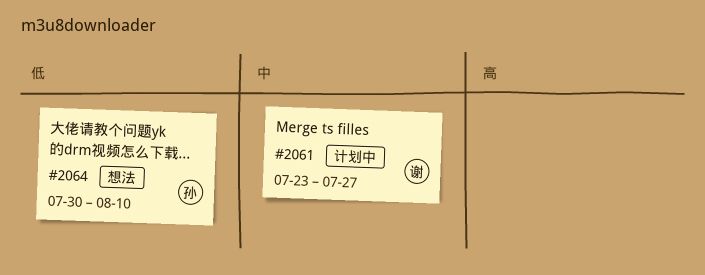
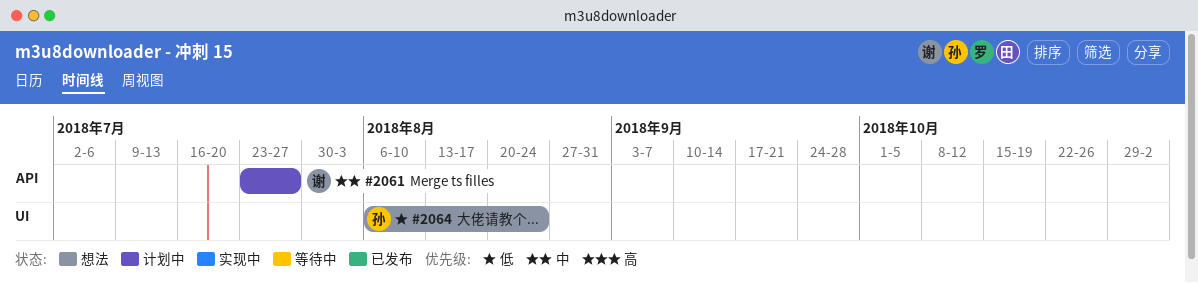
#2064, start: Jul 30 -> Aug 6
#2064, due: Aug 10 -> Aug 24

